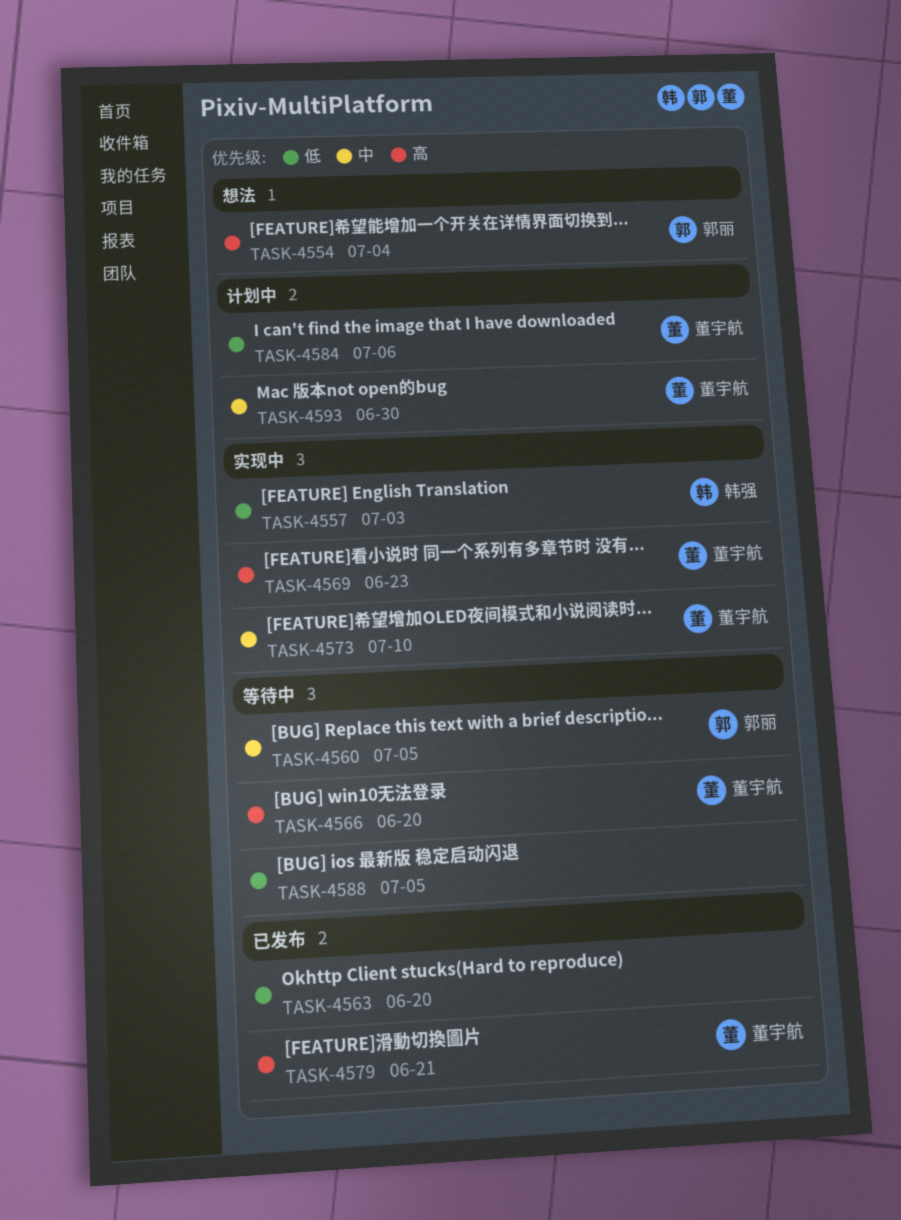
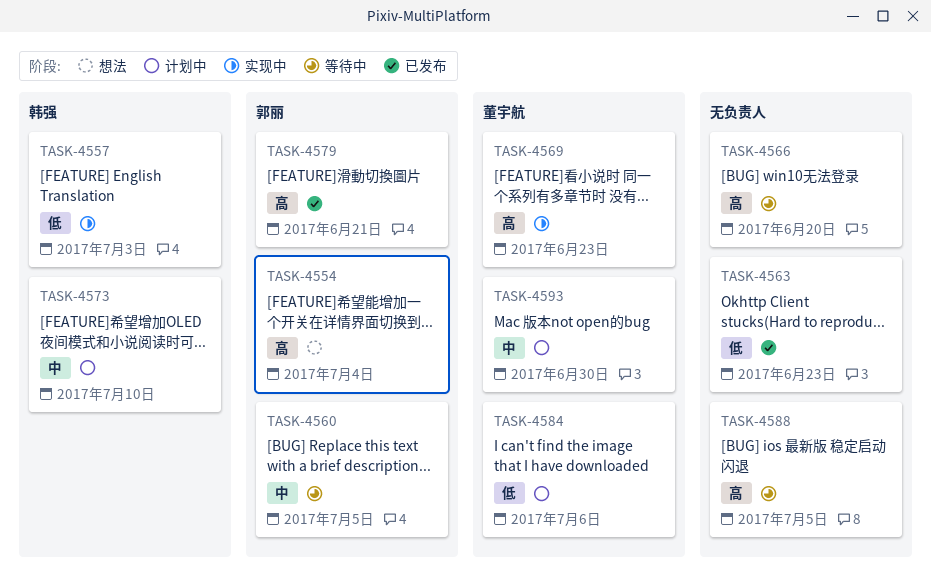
TASK-4563, due: Jun 20 -> Jun 23
TASK-4566, owner: 董宇航 -> none
TASK-4573, status: 实现中 -> 计划中
TASK-4573, owner: 董宇航 -> 韩强
TASK-4579, owner: 董宇航 -> 郭丽
TASK-4588, priority: 低 -> 高

